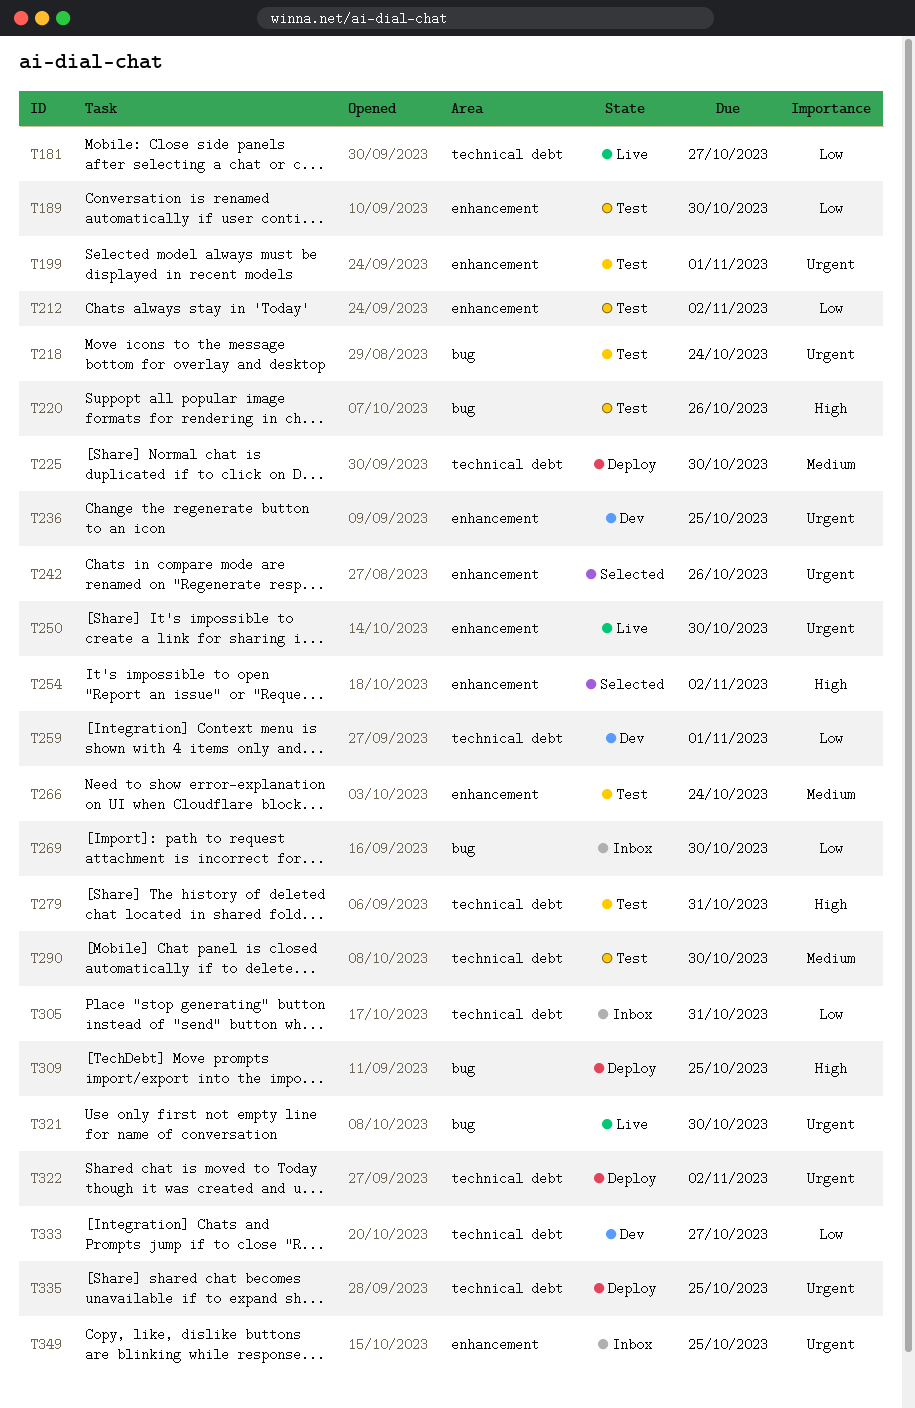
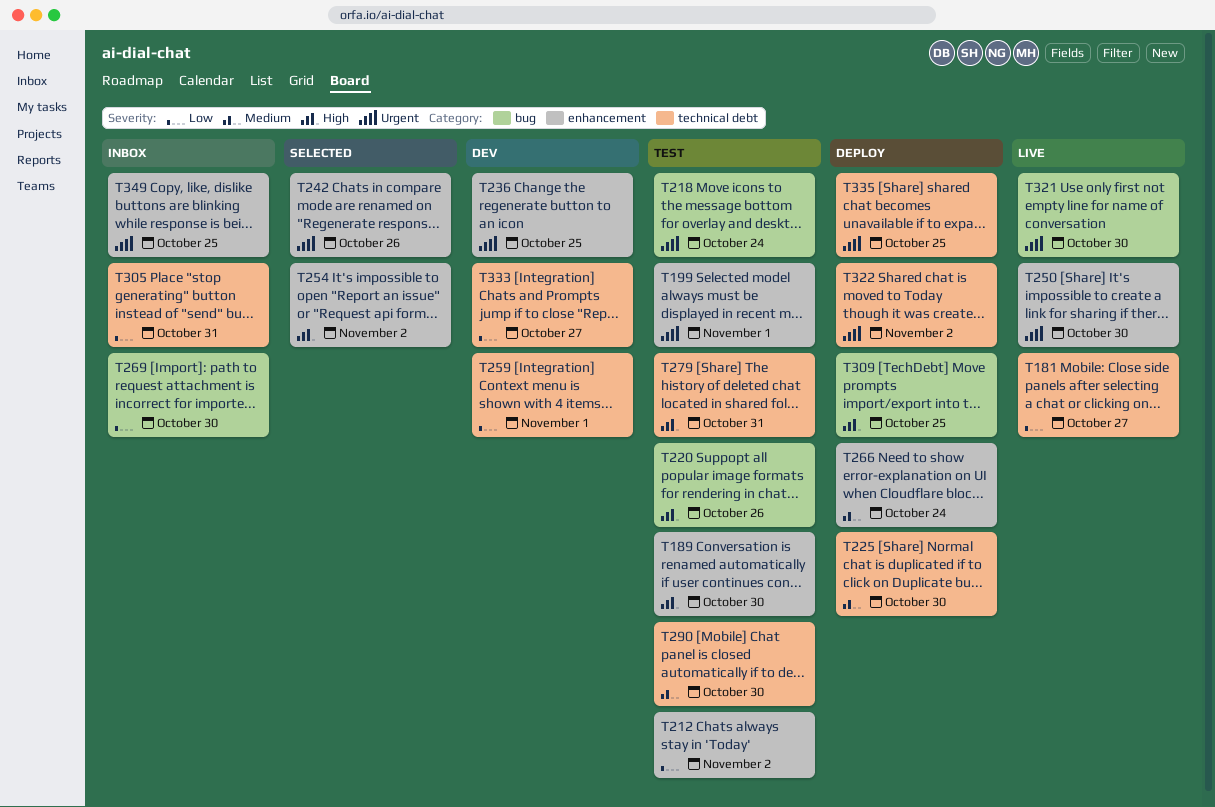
T189, priority: Low -> High
T266, status: Test -> Deploy

